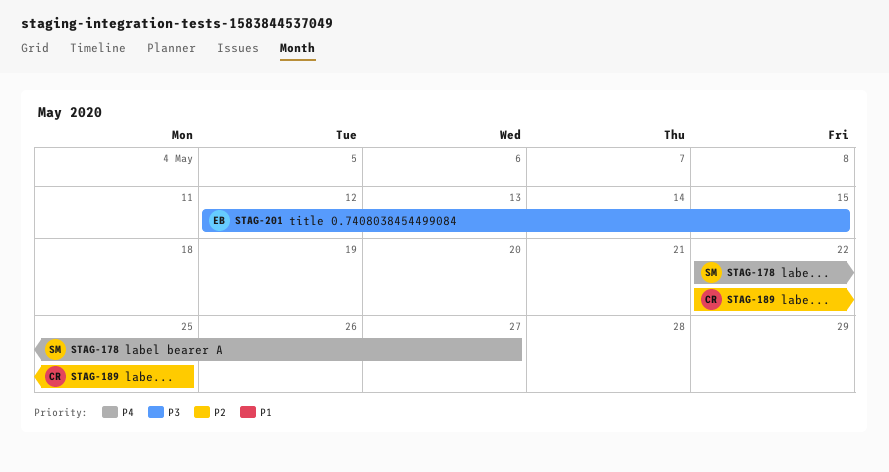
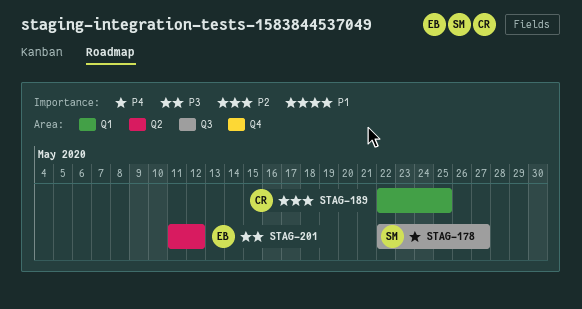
STAG-201, start: May 12 -> May 11
STAG-201, due: May 15 -> May 12

